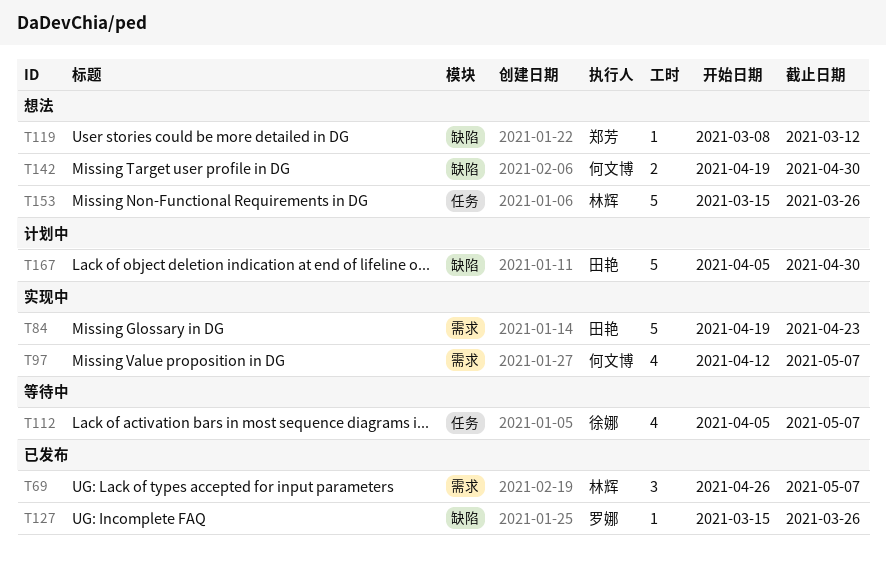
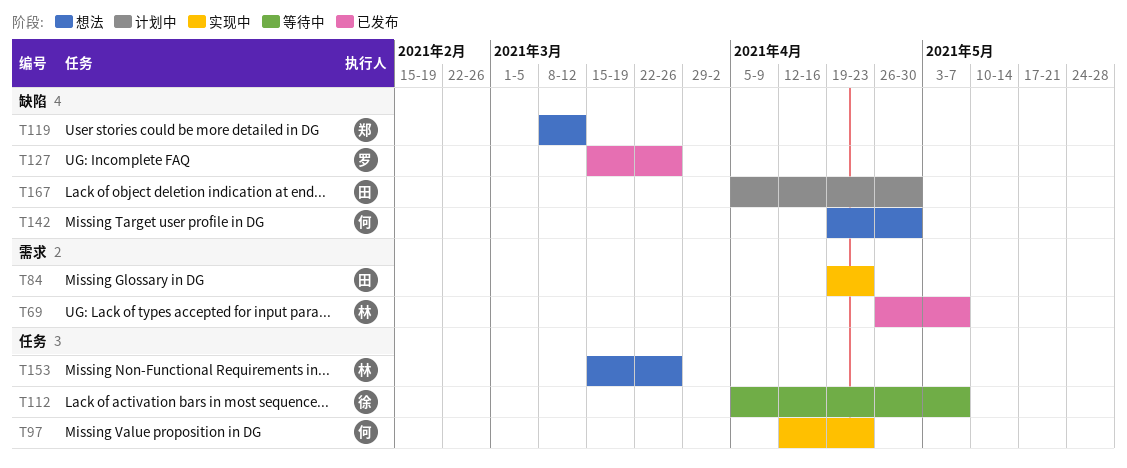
T97, label: 需求 -> 任务
T97, due: May 7 -> Apr 23

